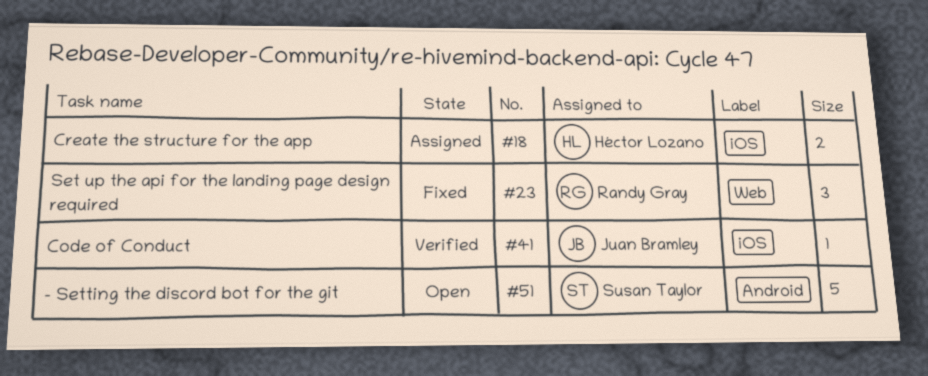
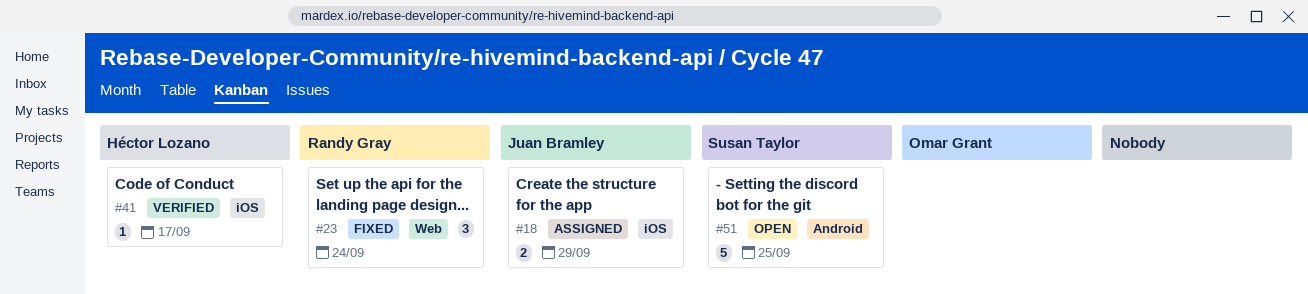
#18, owner: Héctor Lozano -> Juan Bramley
#41, owner: Juan Bramley -> Héctor Lozano

